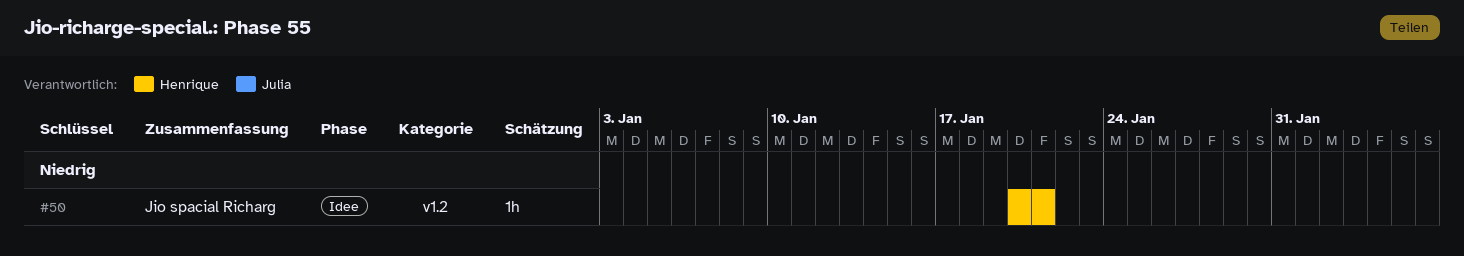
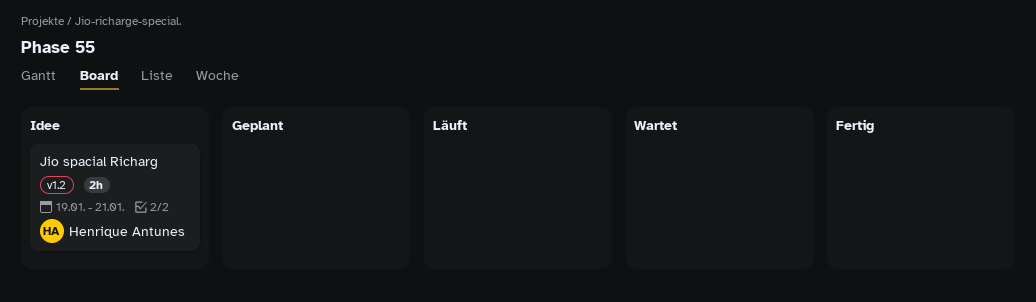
Jio spacial Richarg, estimate: 1h -> 2h
Jio spacial Richarg, start: Jan 20 -> Jan 19

